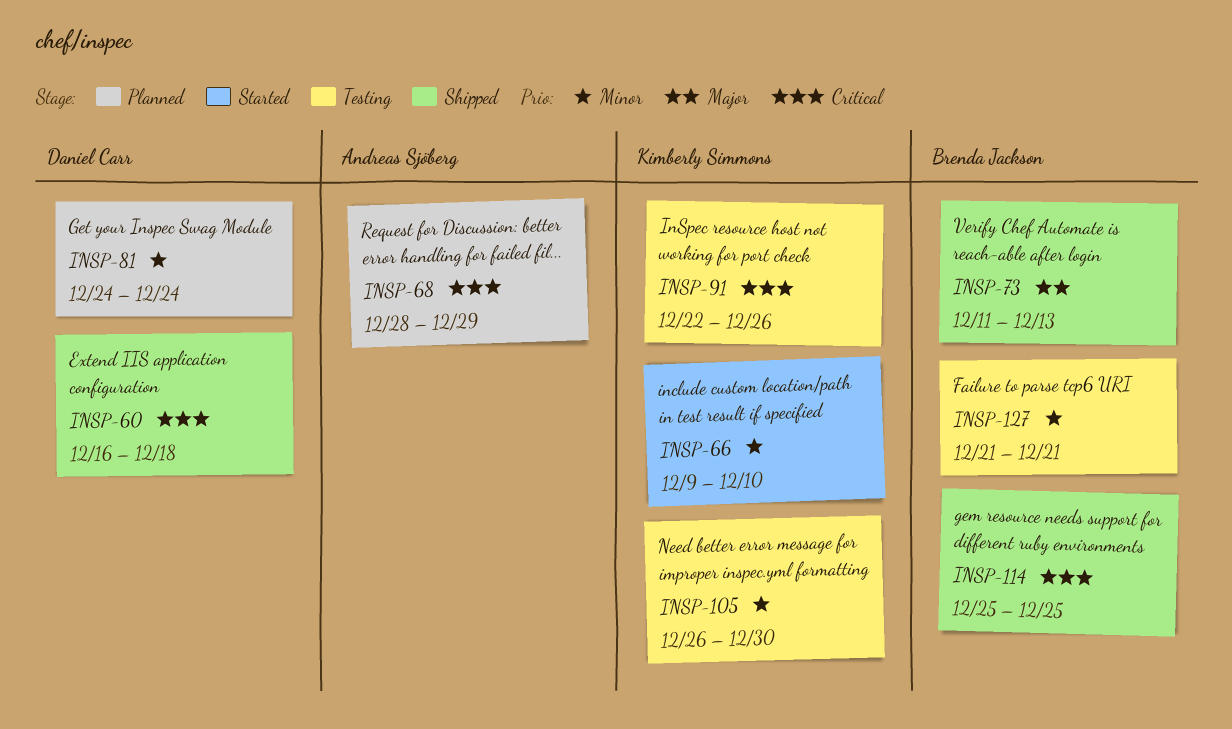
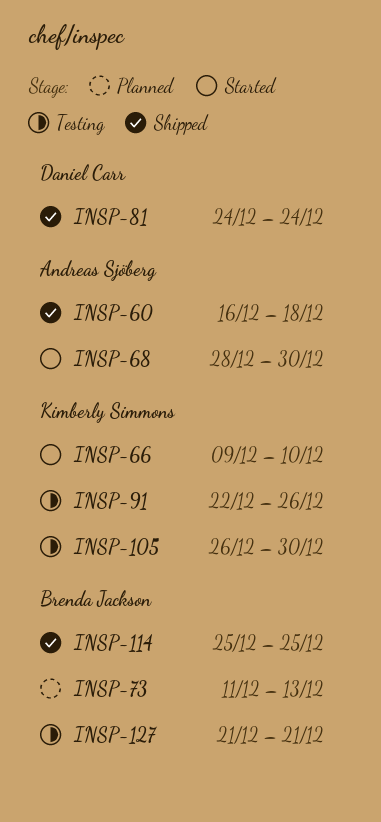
INSP-60, owner: Daniel Carr -> Andreas Sjöberg
INSP-68, status: Planned -> Started
INSP-68, due: Dec 29 -> Dec 30
INSP-73, status: Shipped -> Planned
INSP-81, status: Planned -> Shipped

